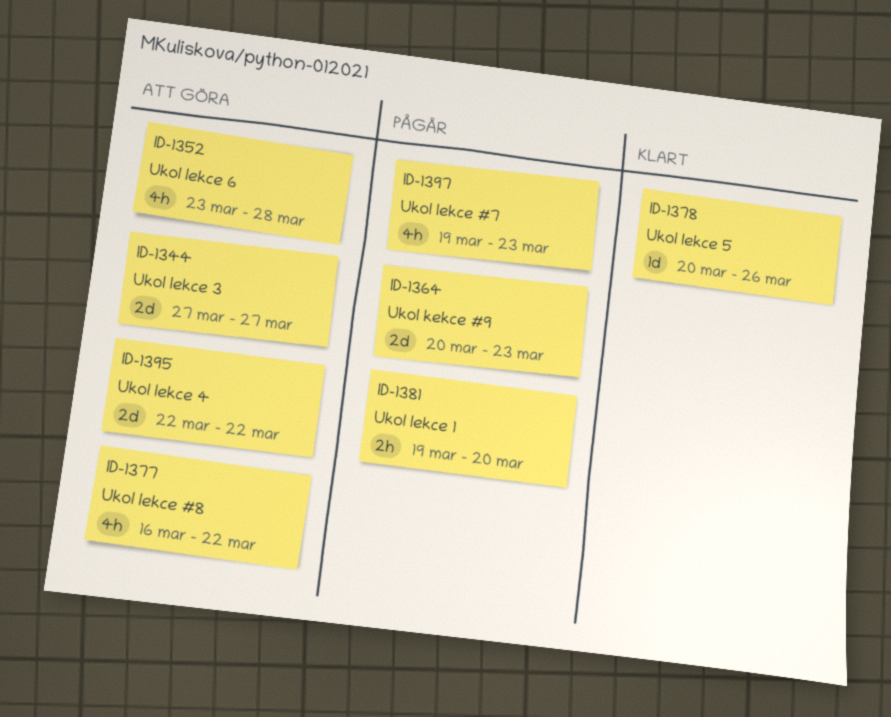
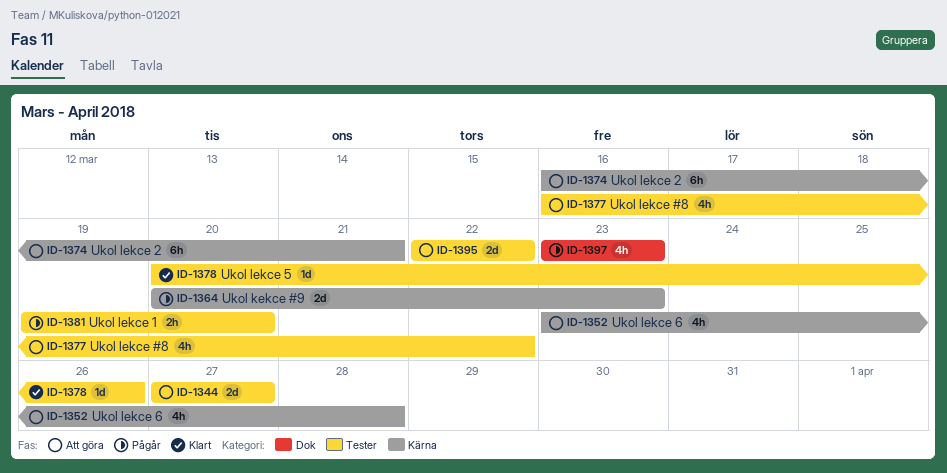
ID-1374: none -> present
ID-1397, start: Mar 19 -> Mar 23

